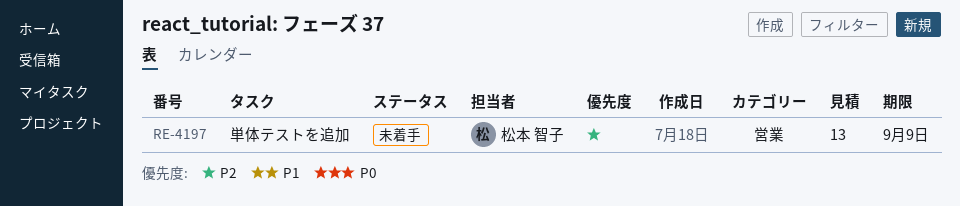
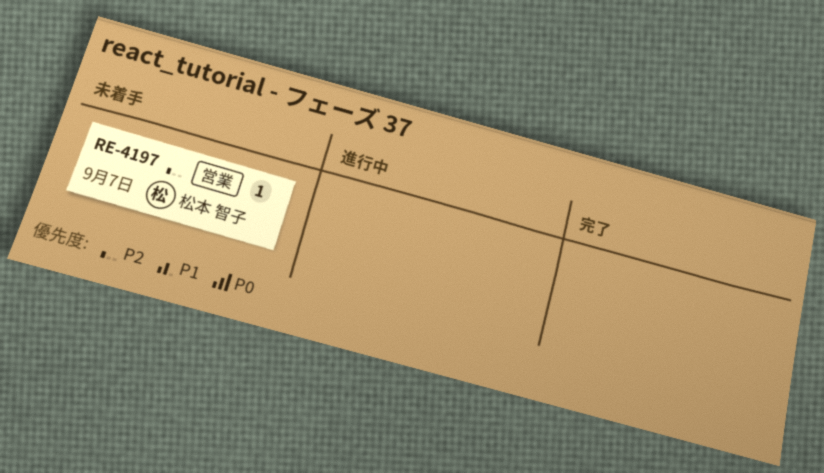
RE-4197, estimate: 13 -> 1
RE-4197, due: Sep 9 -> Sep 7

